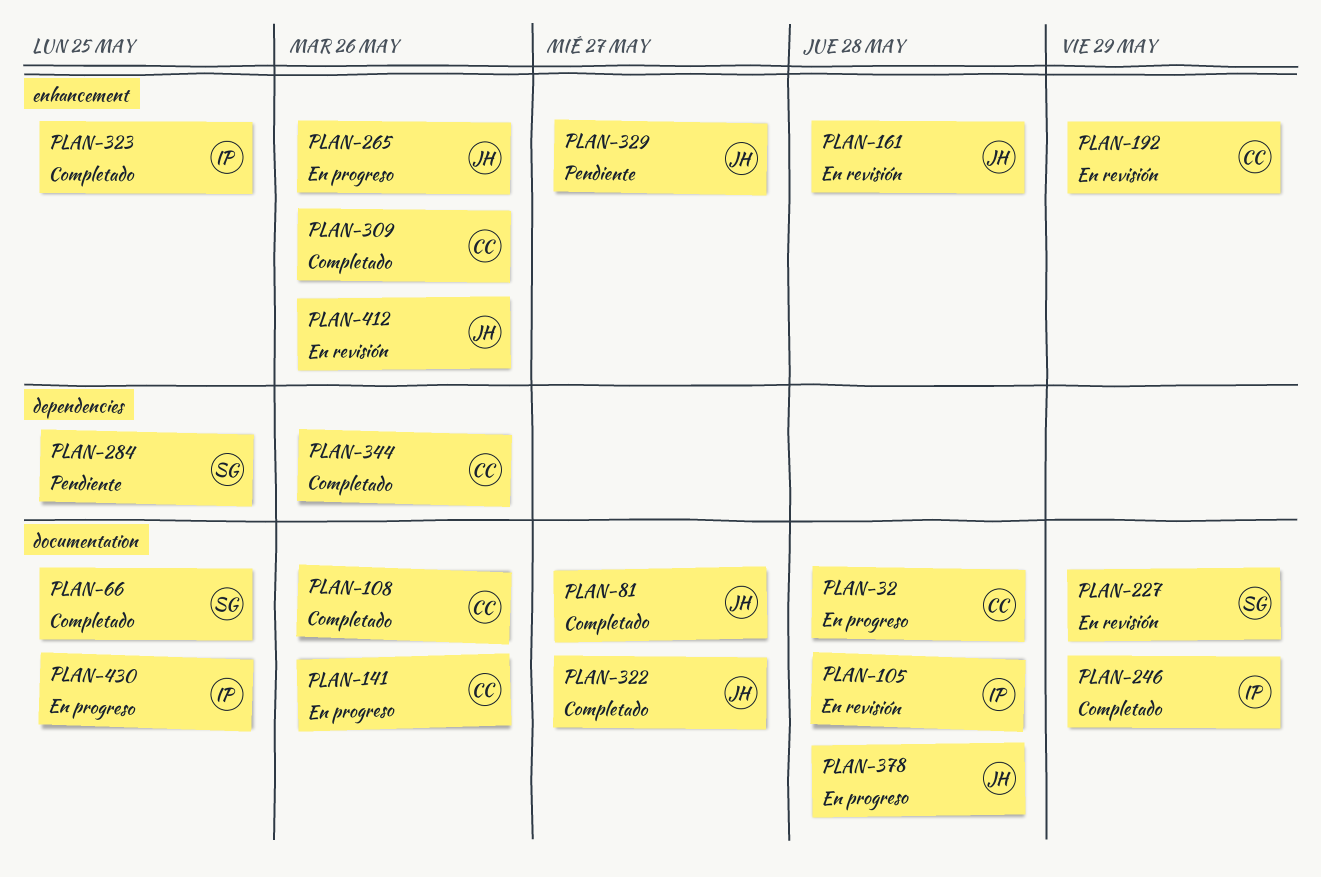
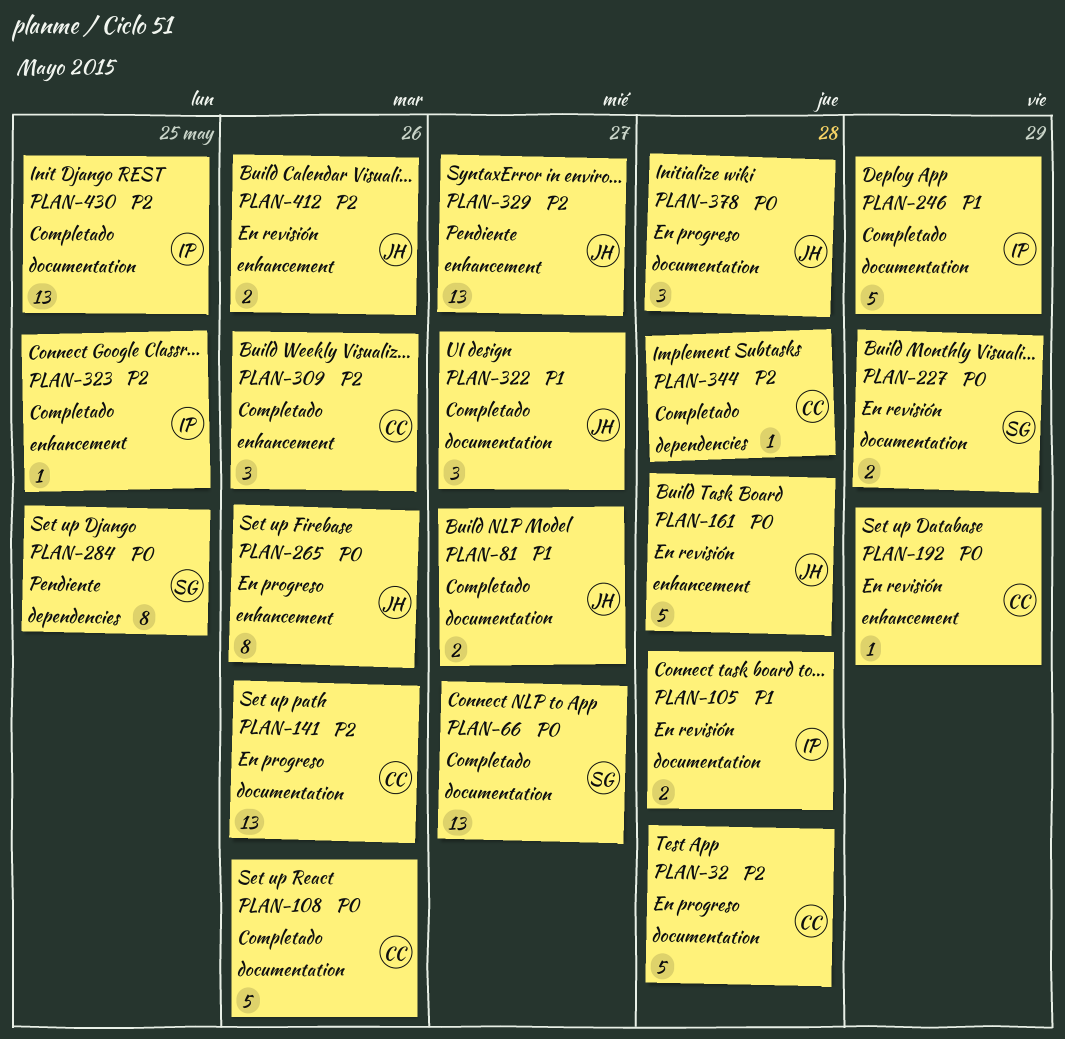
PLAN-66, due: May 25 -> May 27
PLAN-344, due: May 26 -> May 28
PLAN-430, status: En progreso -> Completado

